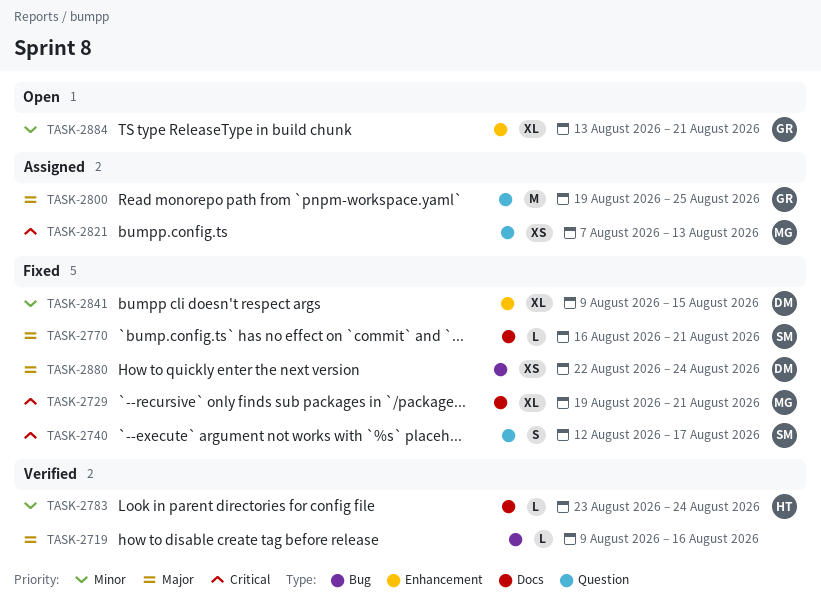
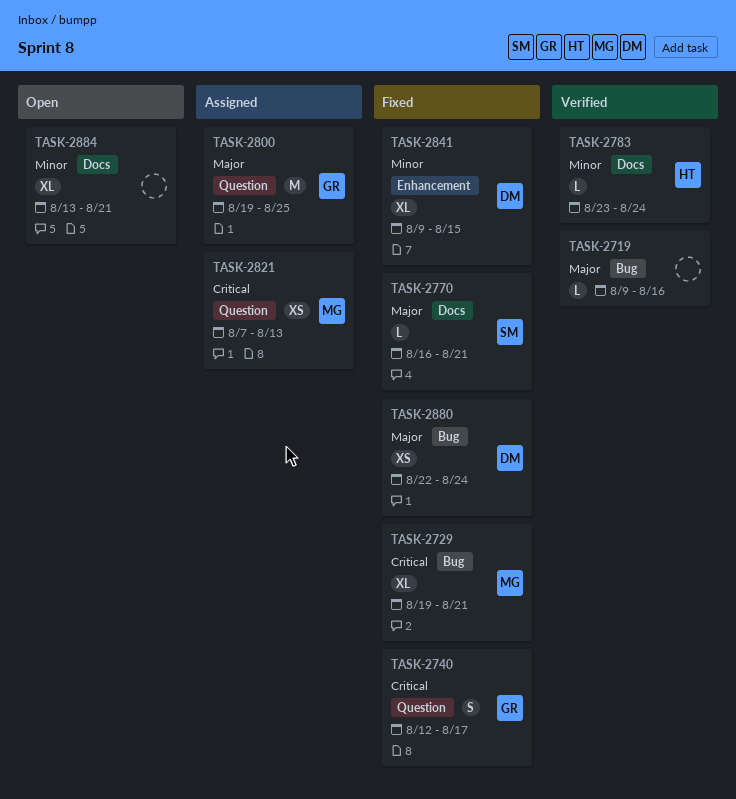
TASK-2729, label: Docs -> Bug
TASK-2740, owner: SM -> GR
TASK-2884, owner: GR -> none
TASK-2884, label: Enhancement -> Docs

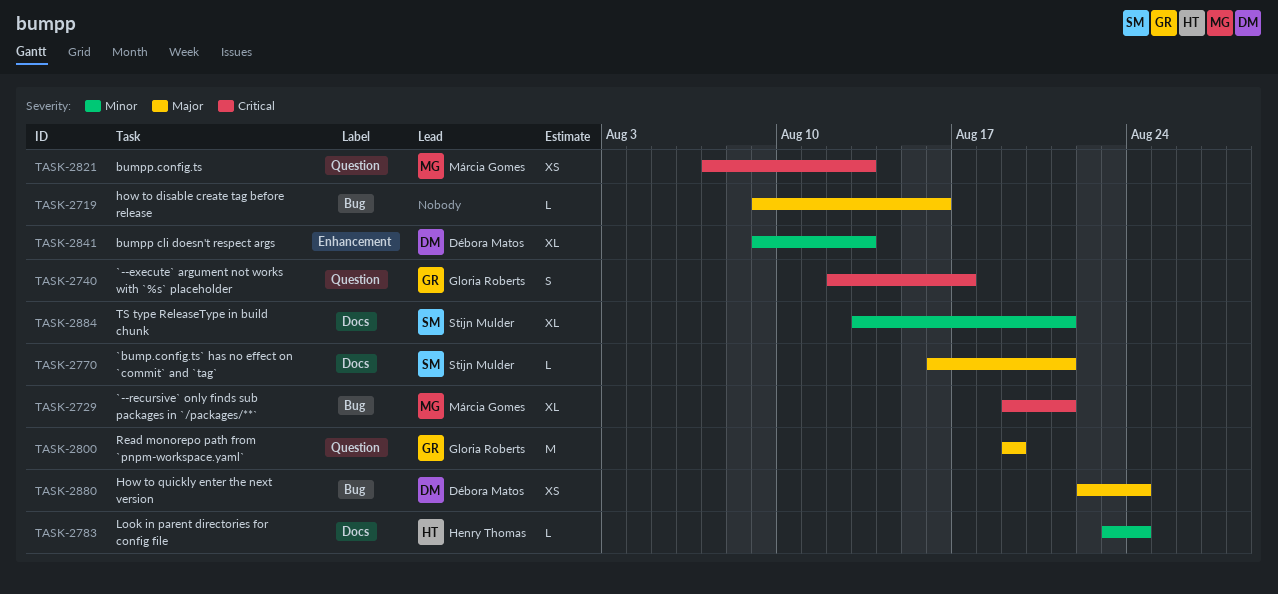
TASK-2800, due: Aug 25 -> Aug 19
TASK-2841, due: Aug 15 -> Aug 13
TASK-2884, owner: none -> Stijn Mulder

